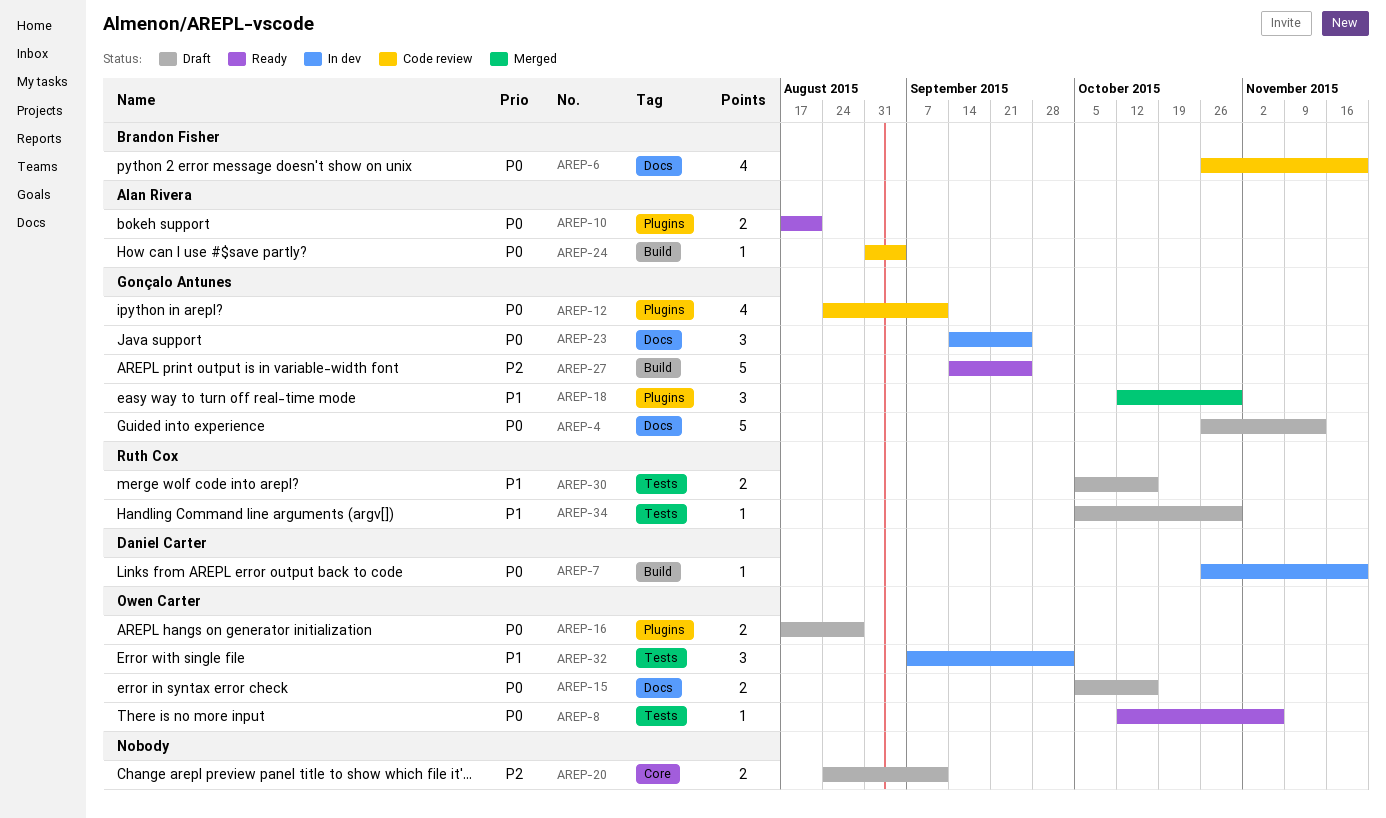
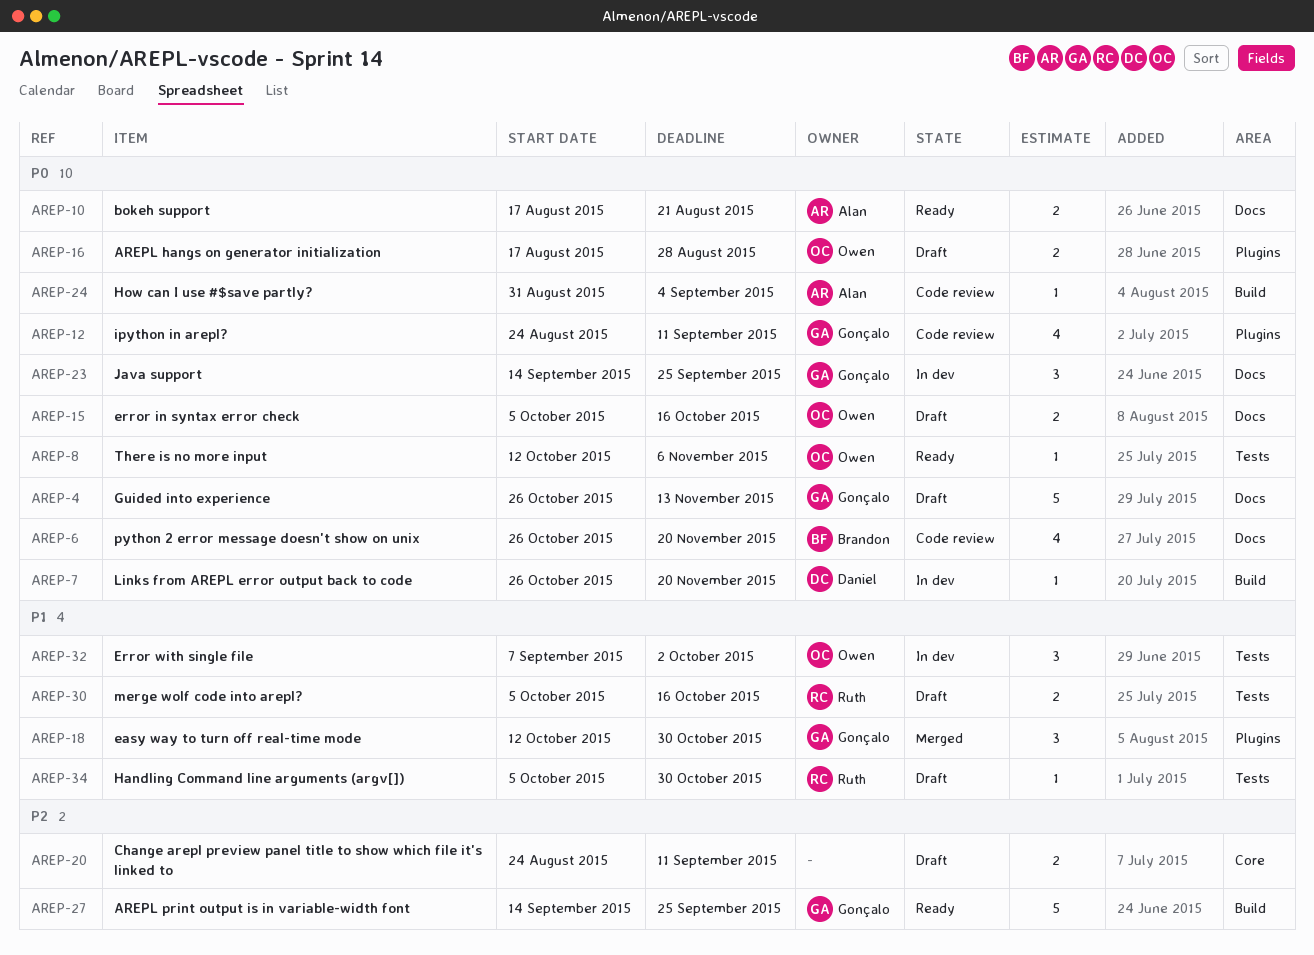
AREP-10, label: Plugins -> Docs

